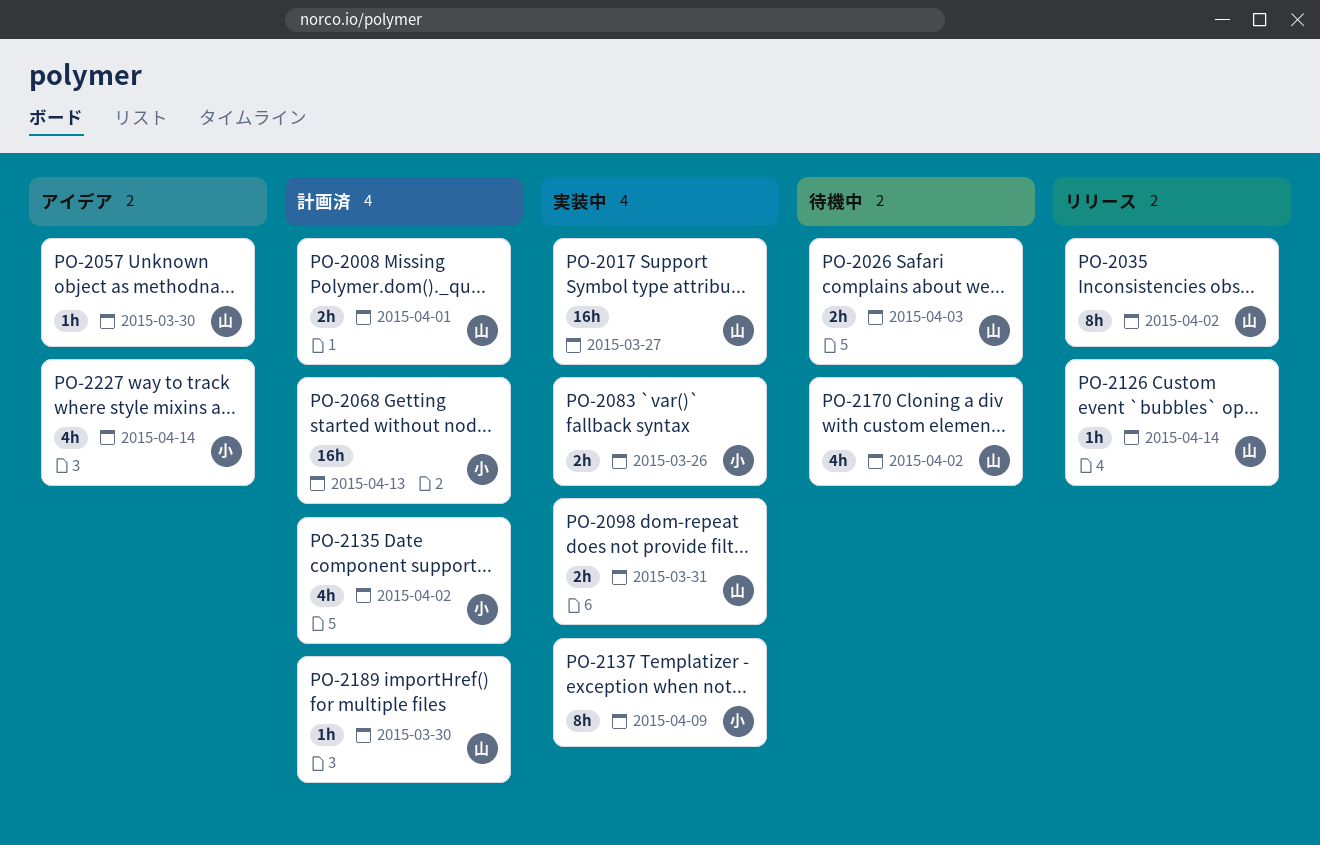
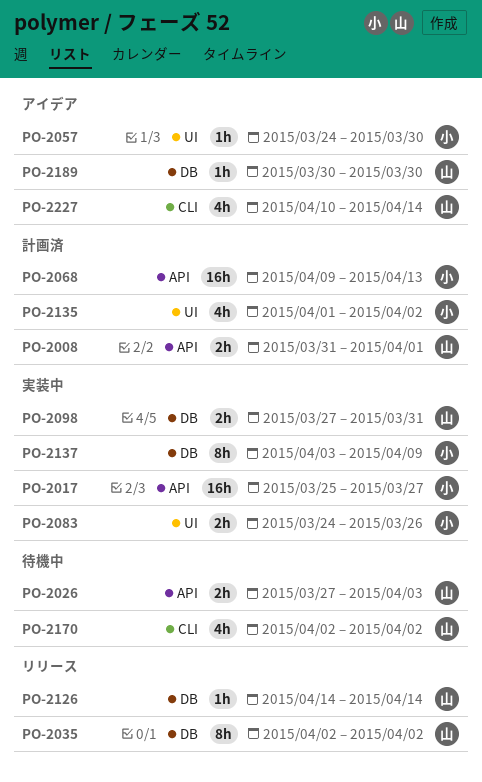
PO-2017, owner: 山 -> 小
PO-2057, owner: 山 -> 小
PO-2189, status: 計画済 -> アイデア
PO-2227, owner: 小 -> 山

